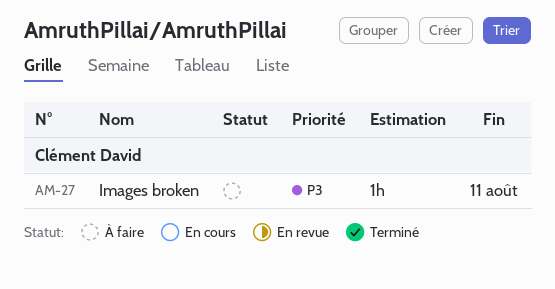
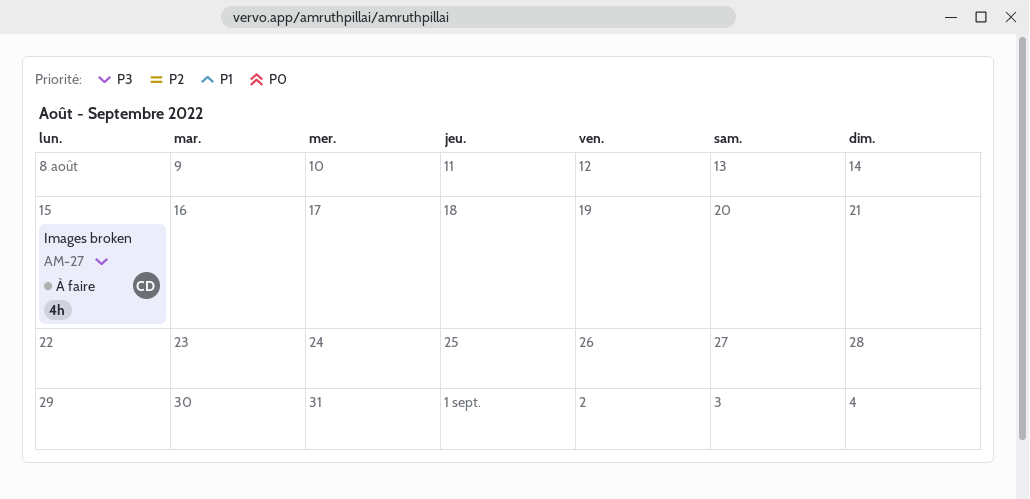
AM-27, estimate: 1h -> 4h
AM-27, due: Aug 11 -> Aug 15

